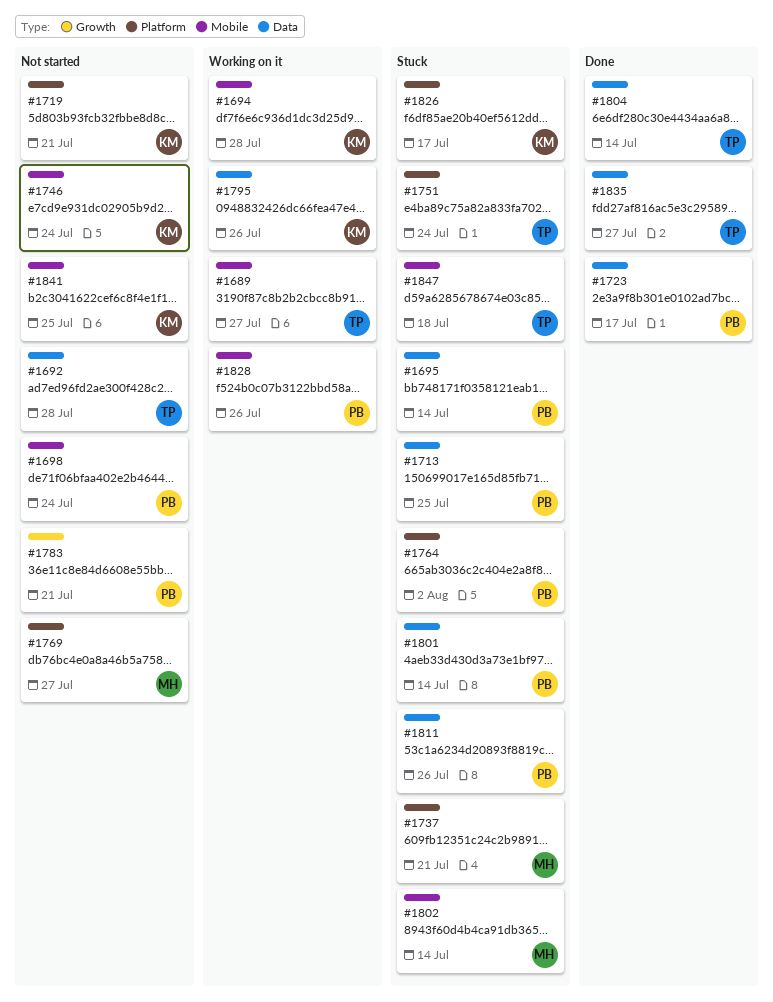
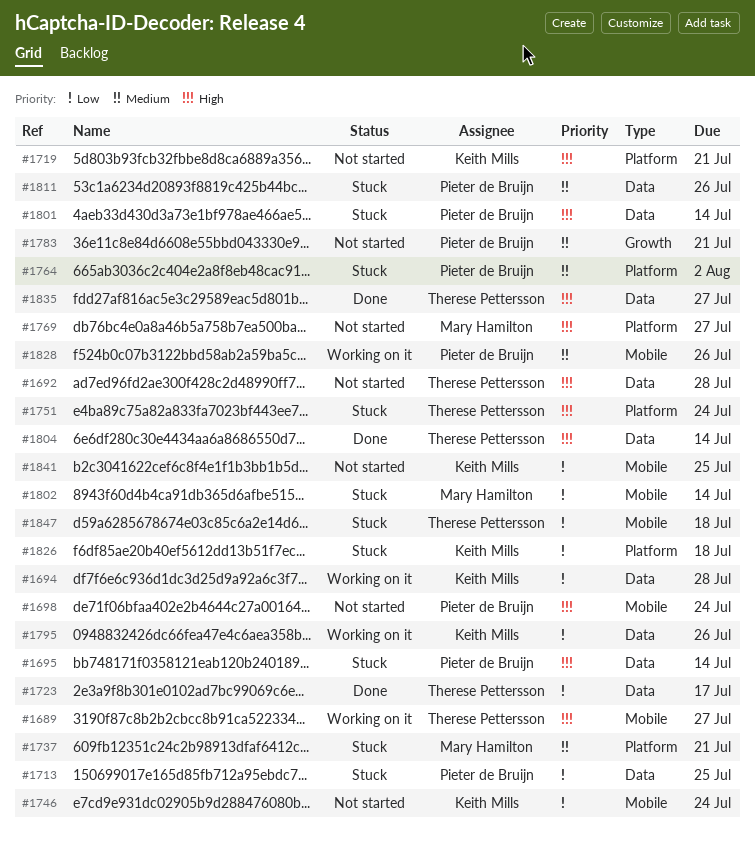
#1694, label: Mobile -> Data
#1723, owner: Pieter de Bruijn -> Therese Pettersson
#1826, due: Jul 17 -> Jul 18

